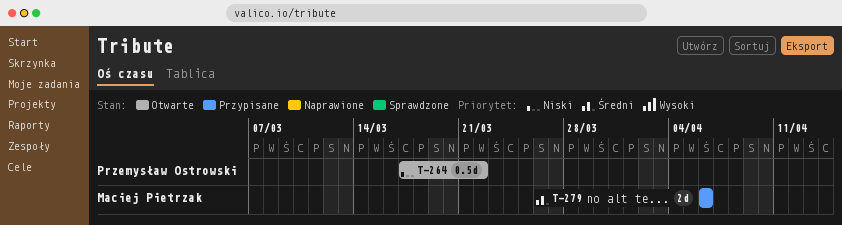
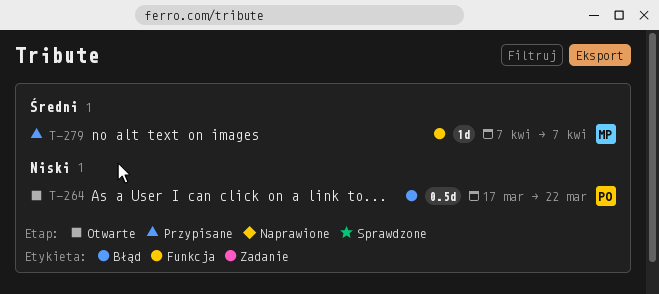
T-279, estimate: 2d -> 1d
T-279, start: Apr 6 -> Apr 7
T-279, due: Apr 6 -> Apr 7

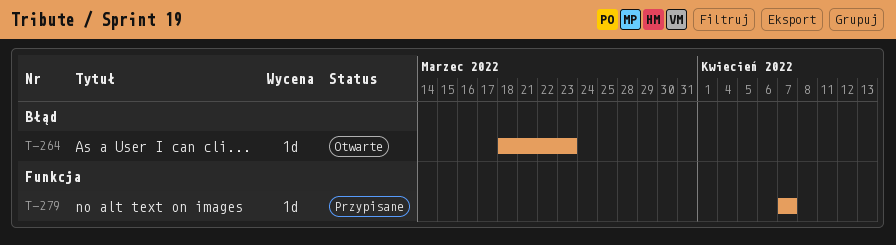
T-264, estimate: 0.5d -> 1d
T-264, start: Mar 17 -> Mar 18
T-264, due: Mar 22 -> Mar 23

